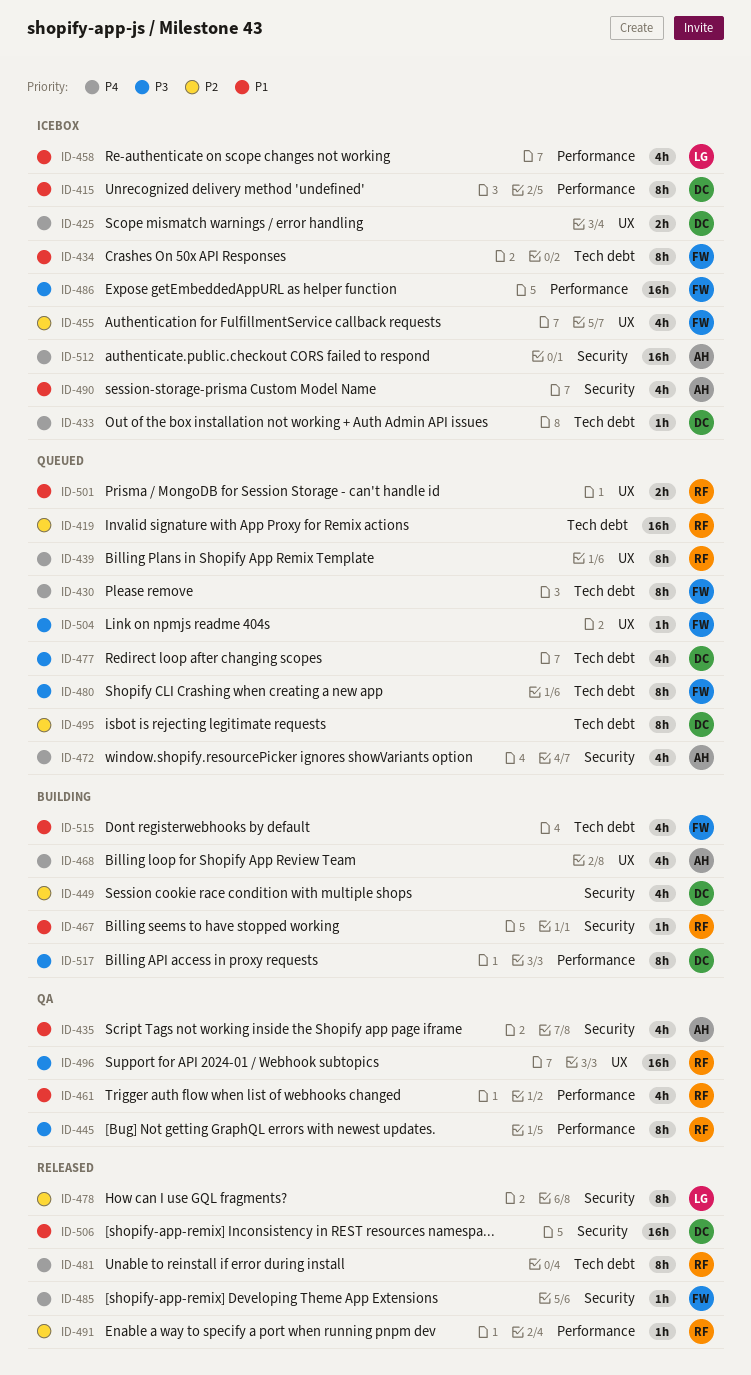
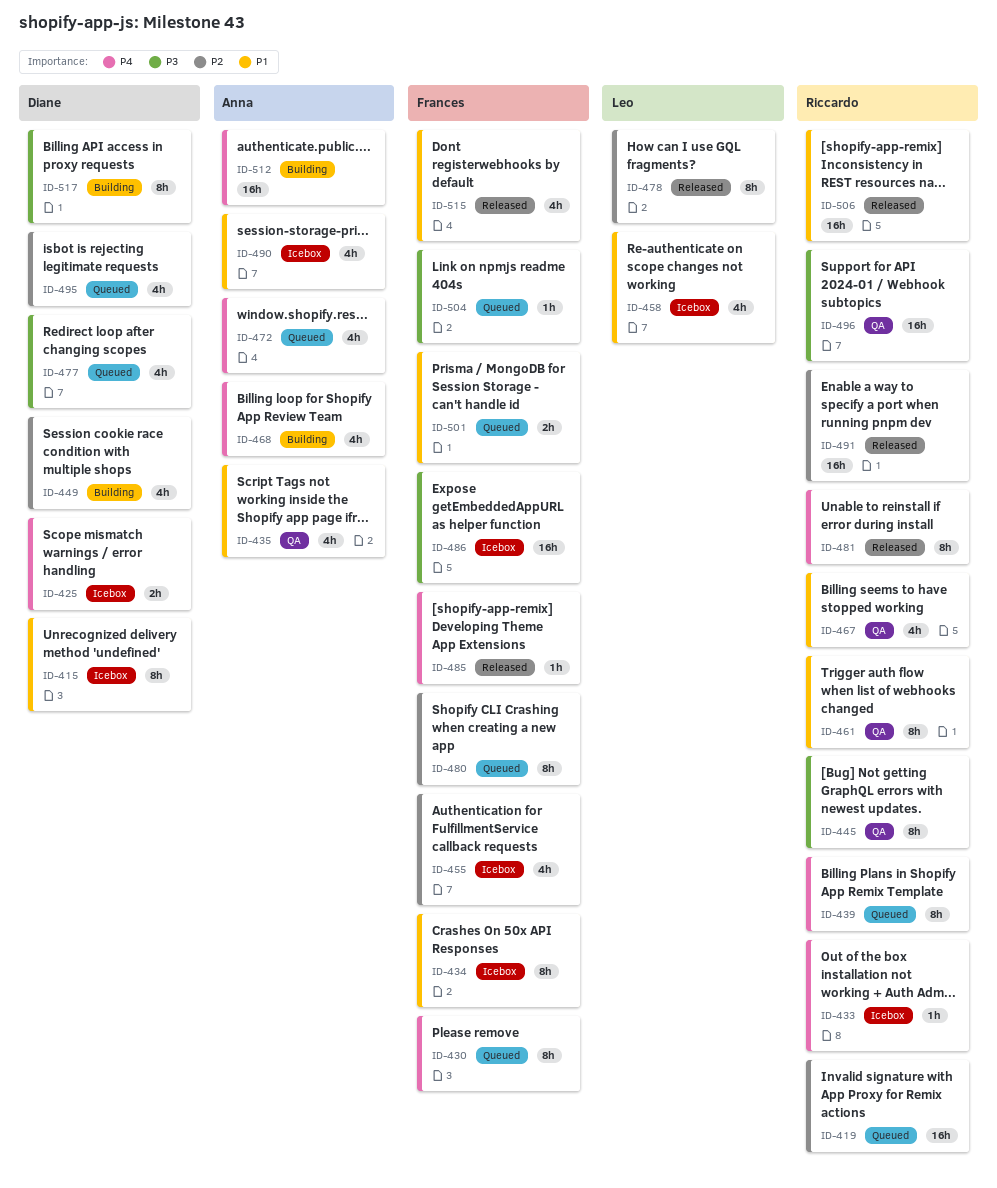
ID-433, owner: Diane -> Riccardo
ID-461, estimate: 4h -> 8h
ID-467, status: Building -> QA
ID-467, estimate: 1h -> 4h
ID-480, priority: P3 -> P2
ID-491, estimate: 1h -> 16h
ID-495, estimate: 8h -> 4h
ID-501, owner: Riccardo -> Frances
ID-506, owner: Diane -> Riccardo
ID-512, status: Icebox -> Building
ID-515, status: Building -> Released

